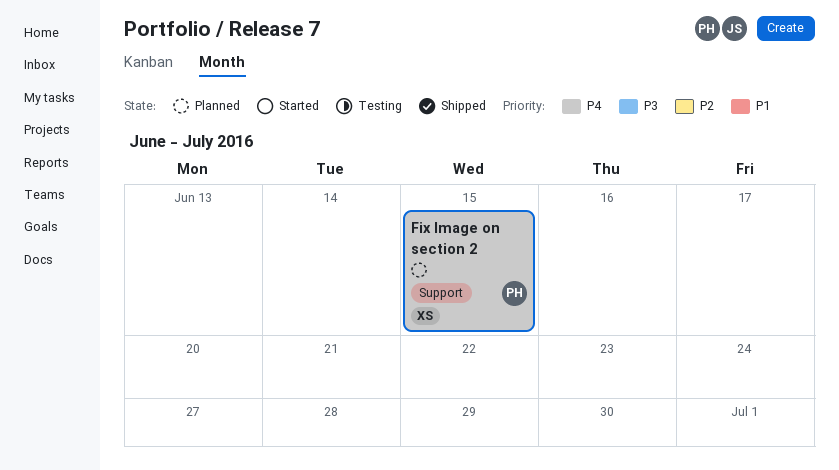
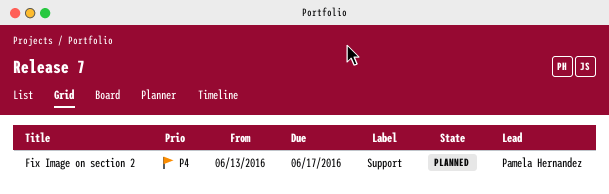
Fix Image on section 2, due: Jun 15 -> Jun 17

